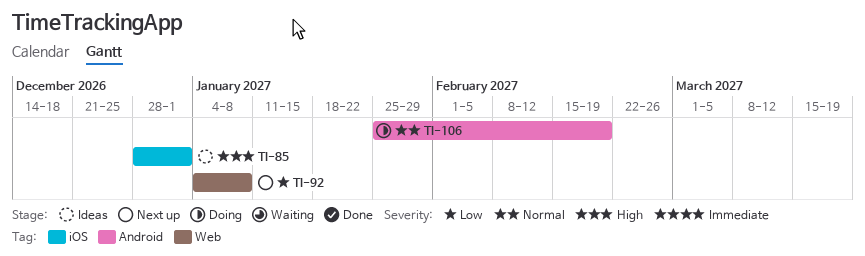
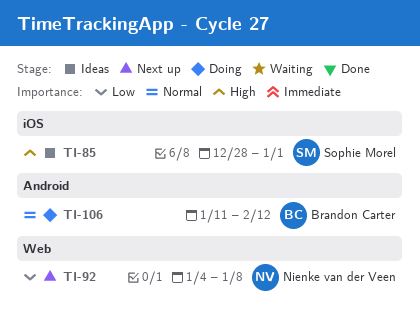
TI-106, start: Jan 25 -> Jan 11
TI-106, due: Feb 19 -> Feb 12

